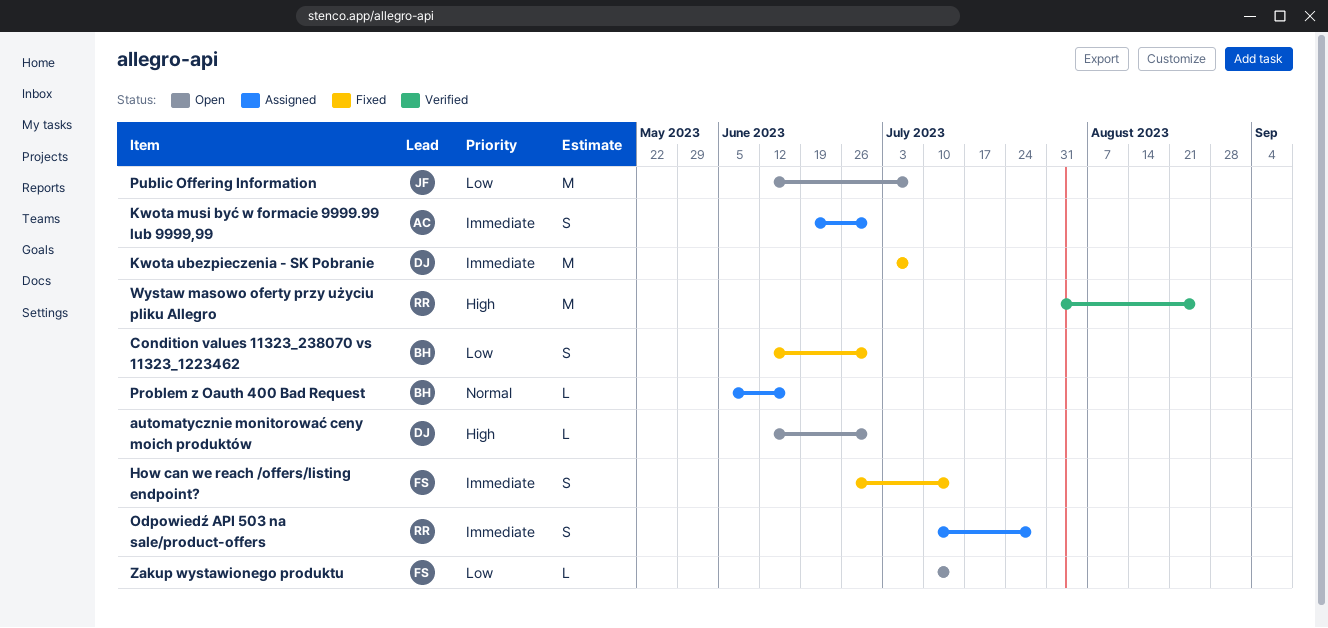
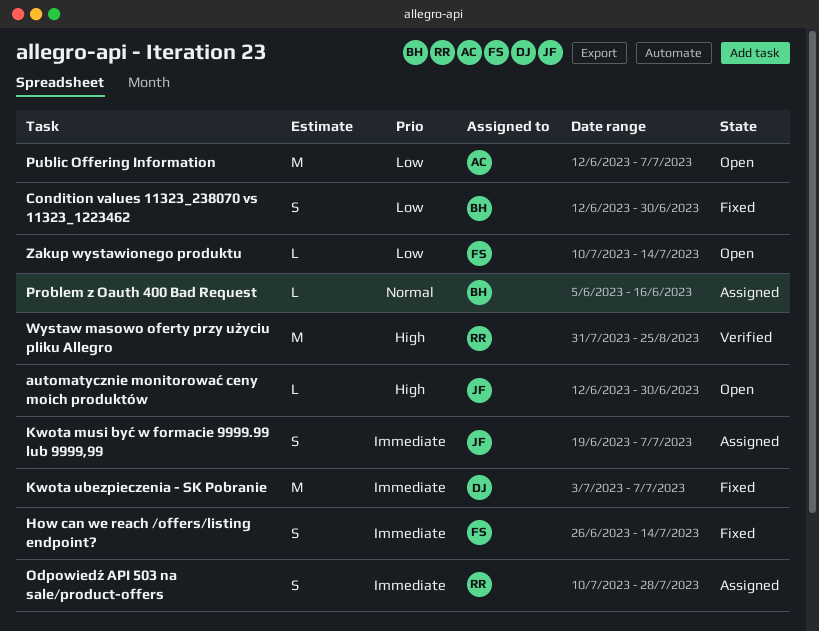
automatycznie monitorować ceny moich produktów, owner: DJ -> JF
Kwota musi być w formacie 9999.99 lub 9999,99, owner: AC -> JF
Kwota musi być w formacie 9999.99 lub 9999,99, due: Jun 30 -> Jul 7
Public Offering Information, owner: JF -> AC

